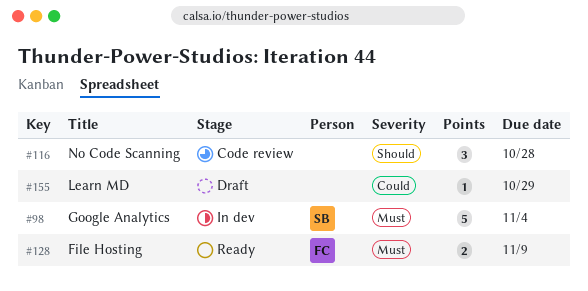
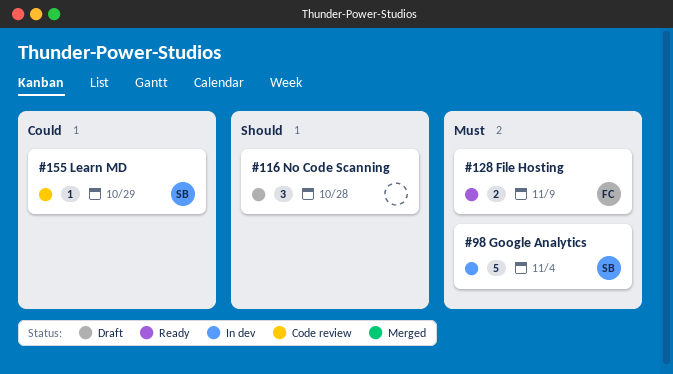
#116, status: Code review -> Draft
#155, status: Draft -> Code review
#155, owner: none -> SB

